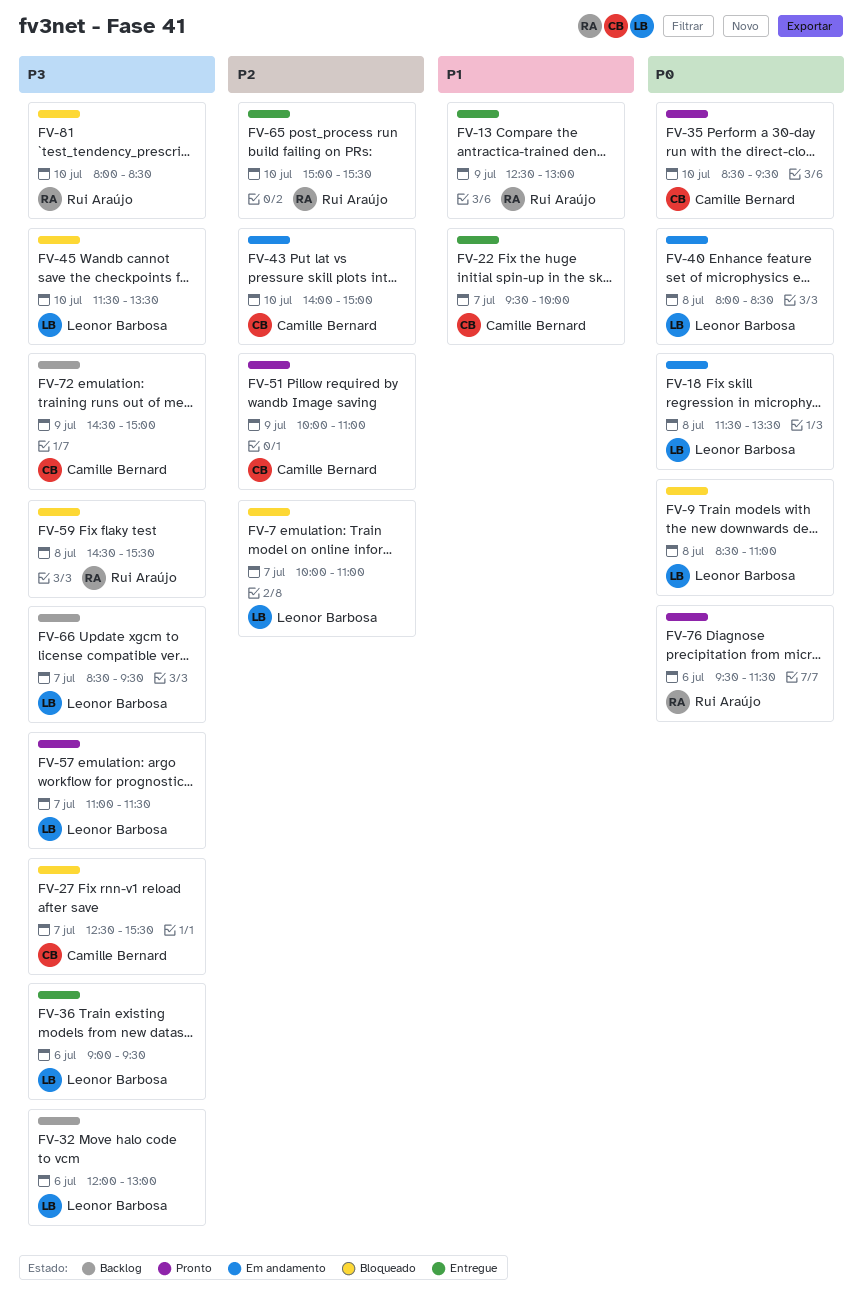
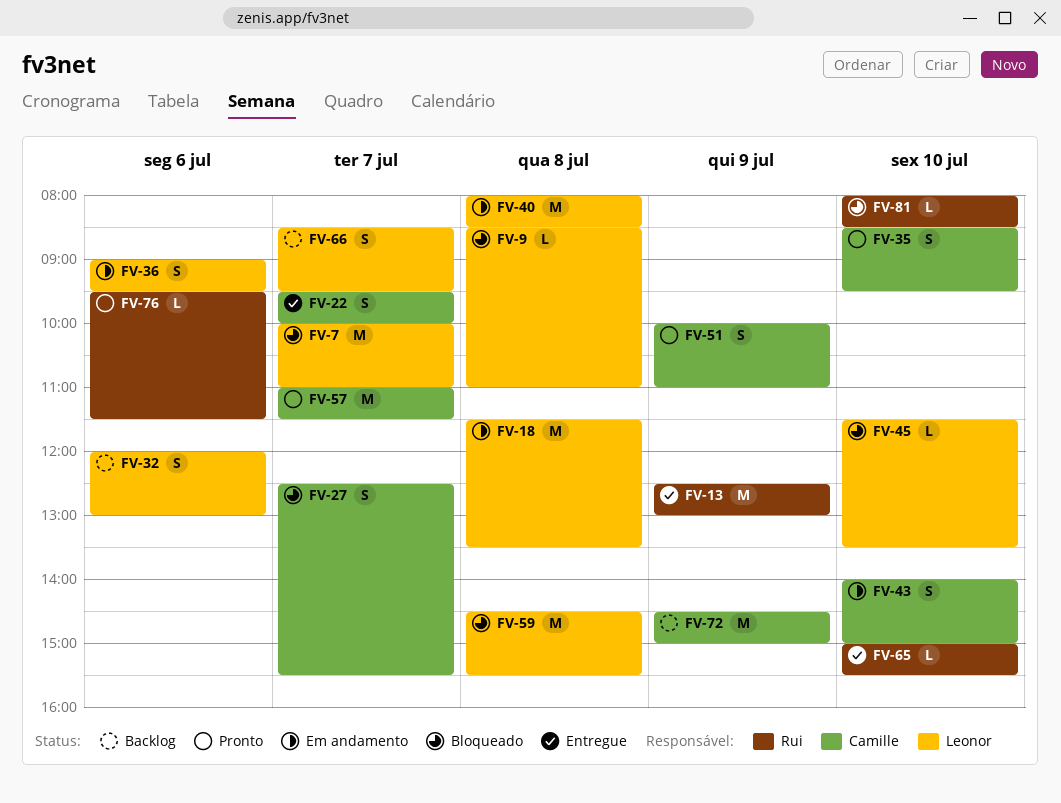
FV-36, status: Entregue -> Em andamento
FV-57, owner: Leonor Barbosa -> Camille Bernard
FV-59, owner: Rui Araújo -> Leonor Barbosa

